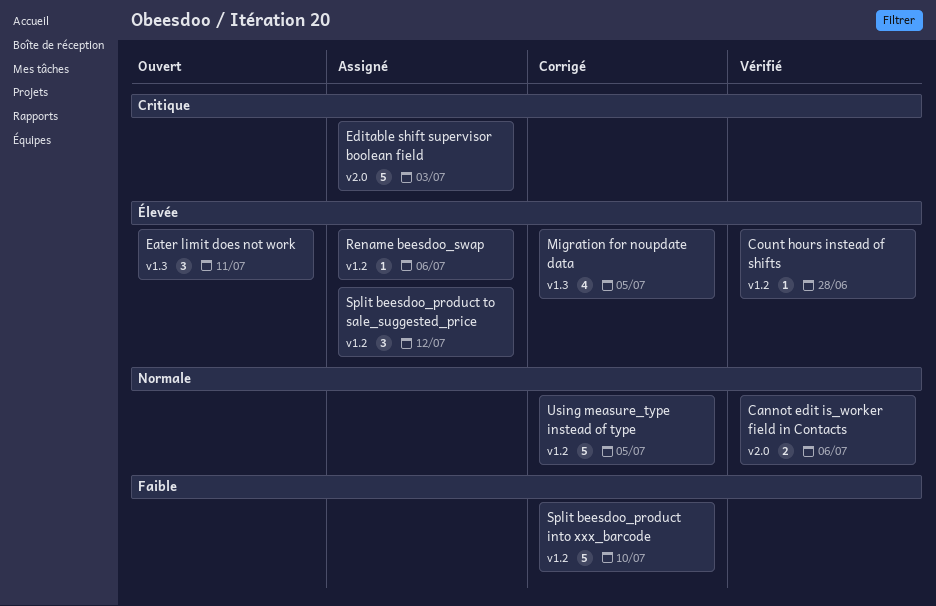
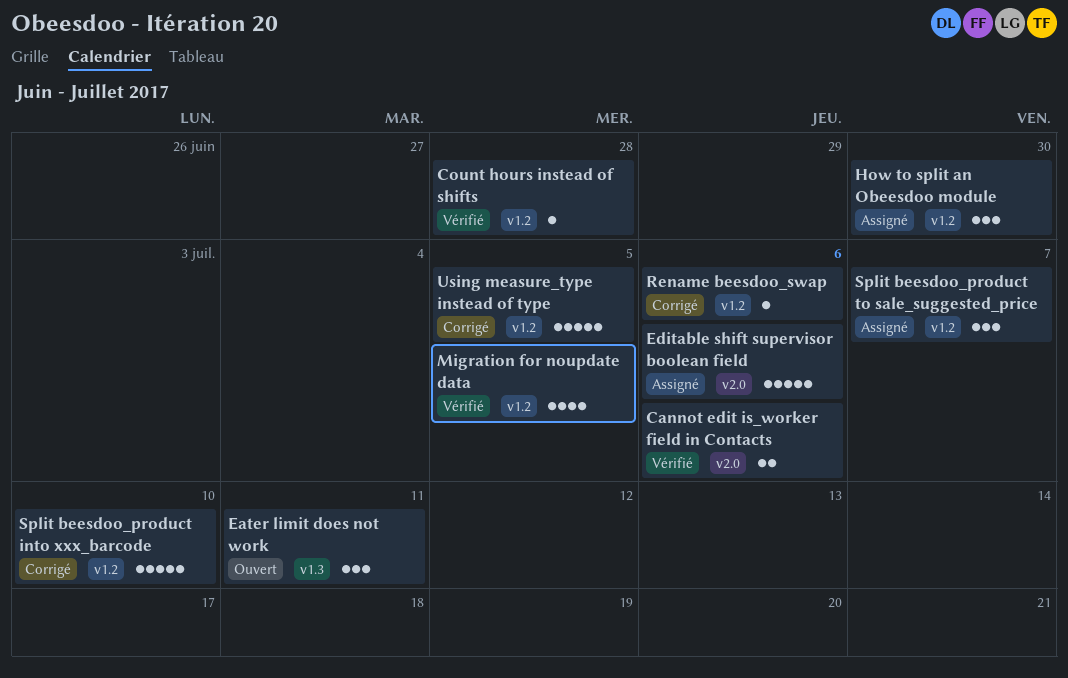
Editable shift supervisor boolean field, due: Jul 3 -> Jul 6
How to split an Obeesdoo module: none -> present
Migration for noupdate data, status: Corrigé -> Vérifié
Migration for noupdate data, label: v1.3 -> v1.2
Rename beesdoo_swap, status: Assigné -> Corrigé
Split beesdoo_product to sale_suggested_price, due: Jul 12 -> Jul 7

